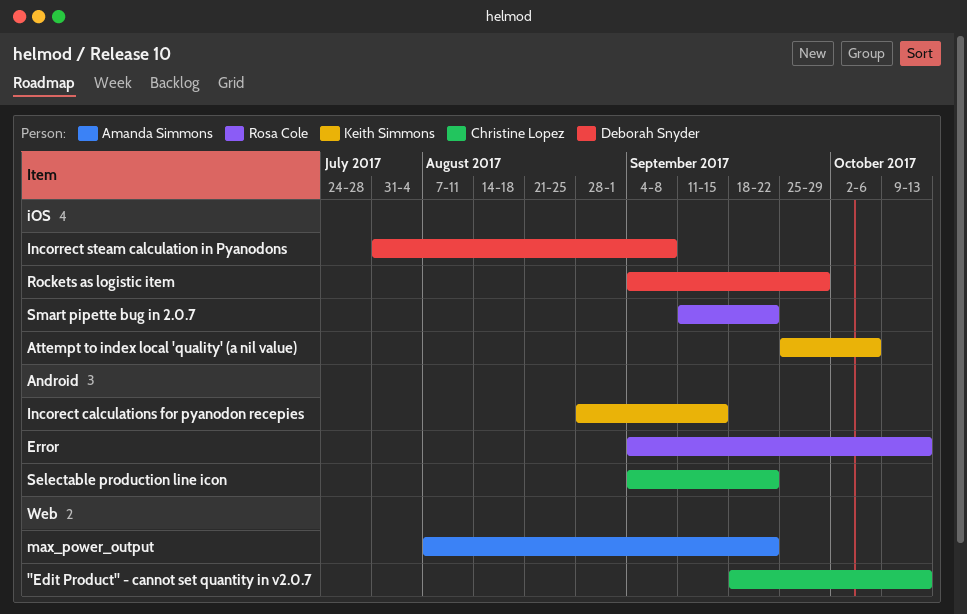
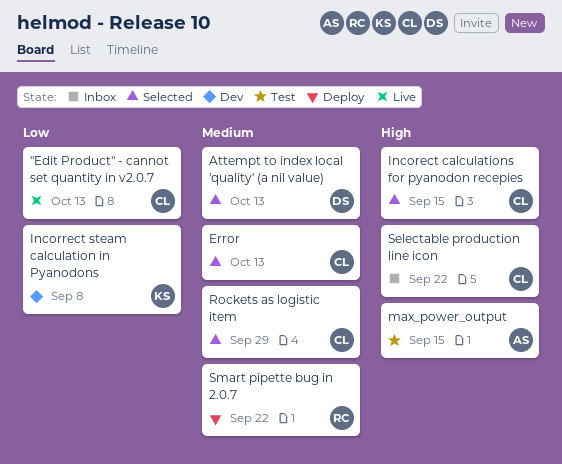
Attempt to index local 'quality' (a nil value), owner: Keith Simmons -> Deborah Snyder
Attempt to index local 'quality' (a nil value), due: Oct 6 -> Oct 13
Error, owner: Rosa Cole -> Christine Lopez
Incorect calculations for pyanodon recepies, owner: Keith Simmons -> Christine Lopez
Incorrect steam calculation in Pyanodons, owner: Deborah Snyder -> Keith Simmons
max_power_output, due: Sep 22 -> Sep 15
Rockets as logistic item, owner: Deborah Snyder -> Christine Lopez

